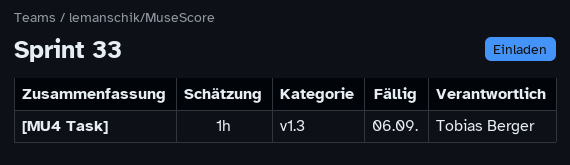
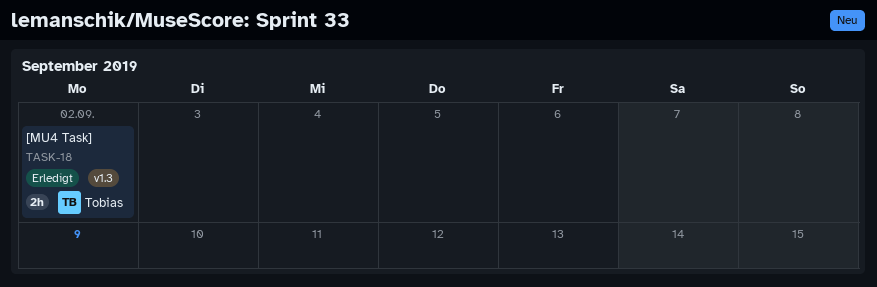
[MU4 Task], estimate: 1h -> 2h
[MU4 Task], due: Sep 6 -> Sep 2

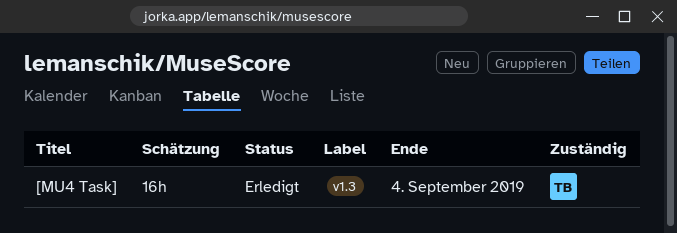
[MU4 Task], estimate: 2h -> 16h
[MU4 Task], due: Sep 2 -> Sep 4

